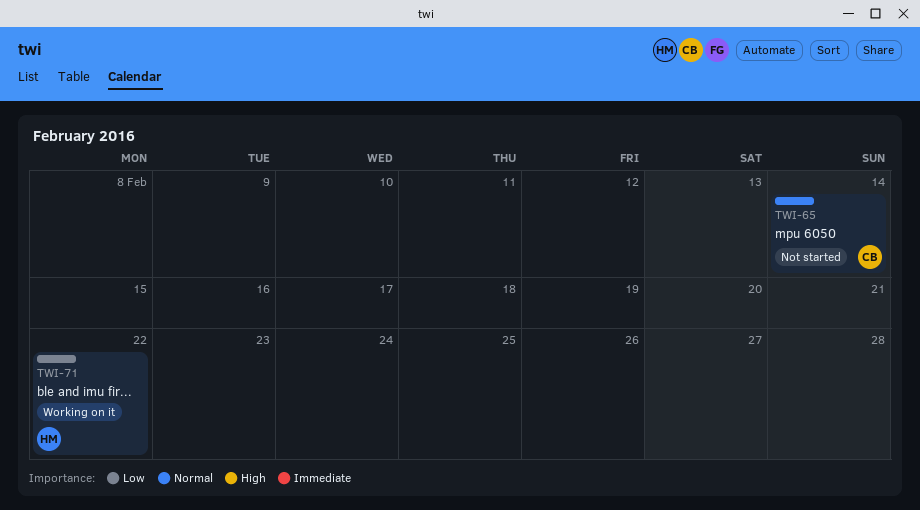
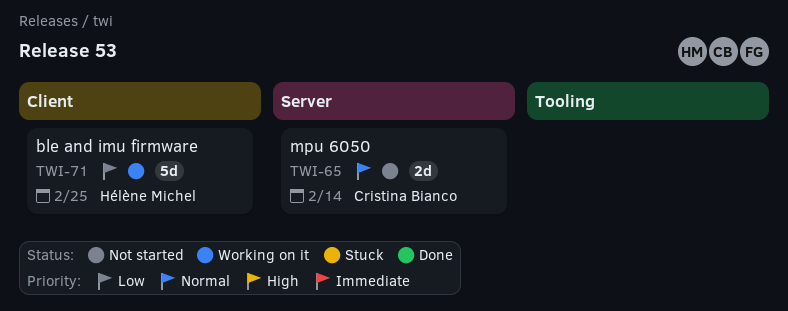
TWI-71, due: Feb 22 -> Feb 25

